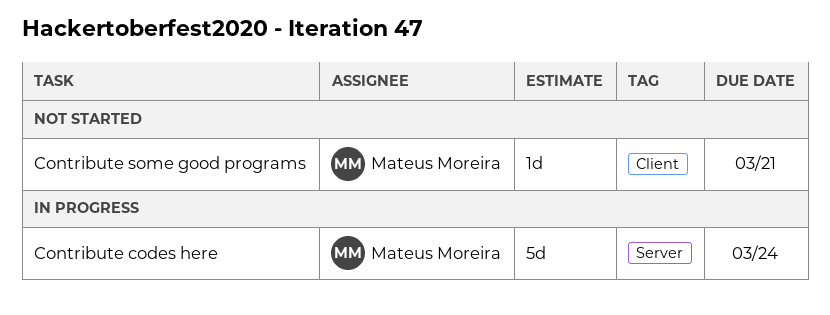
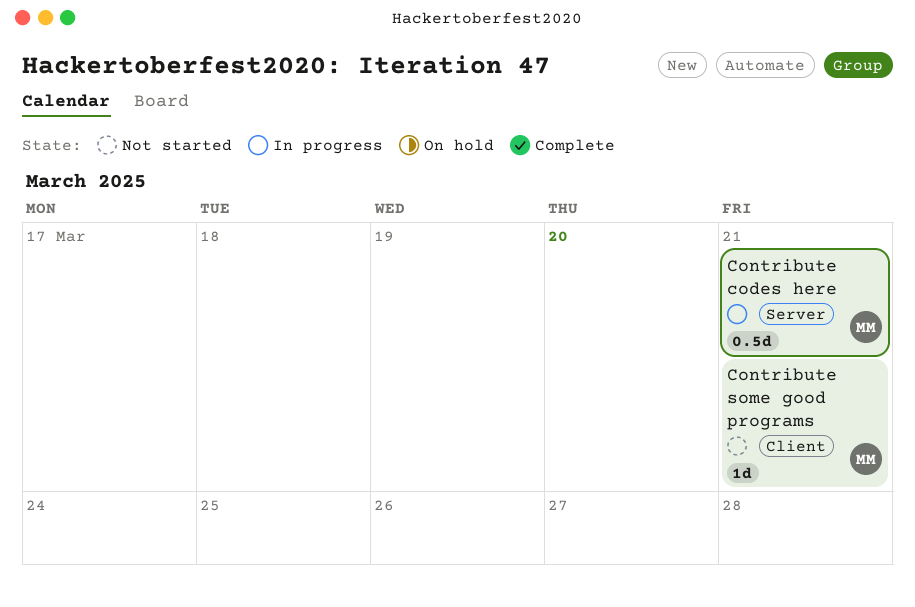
Contribute codes here, estimate: 5d -> 0.5d
Contribute codes here, due: Mar 24 -> Mar 21

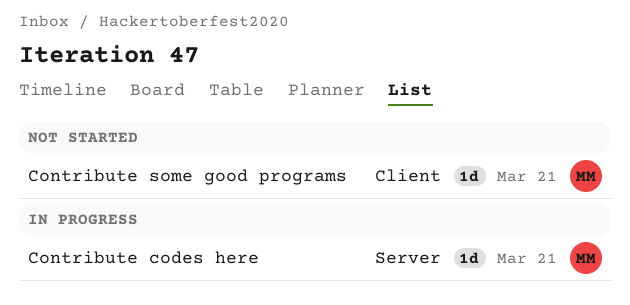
Contribute codes here, estimate: 0.5d -> 1d

